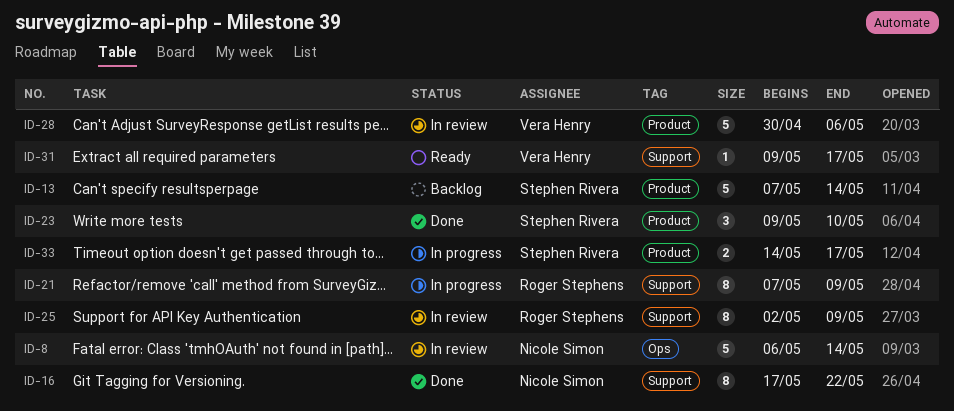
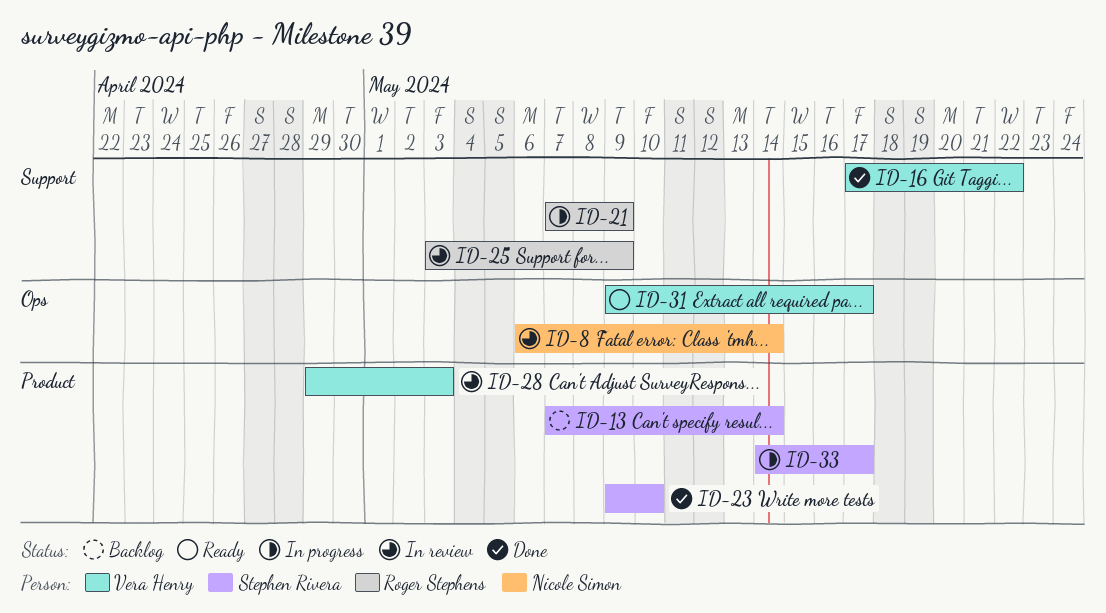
ID-16, owner: Nicole Simon -> Vera Henry
ID-25, start: May 2 -> May 3
ID-28, start: Apr 30 -> Apr 29
ID-28, due: May 6 -> May 3
ID-31, label: Support -> Ops

